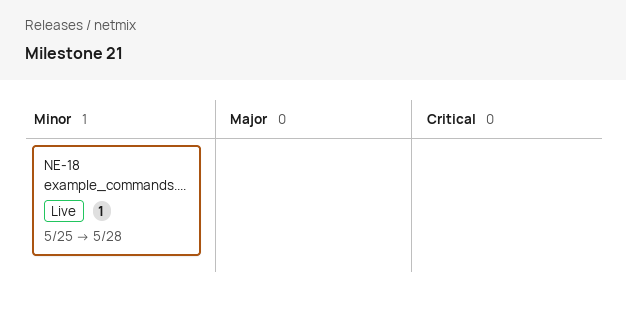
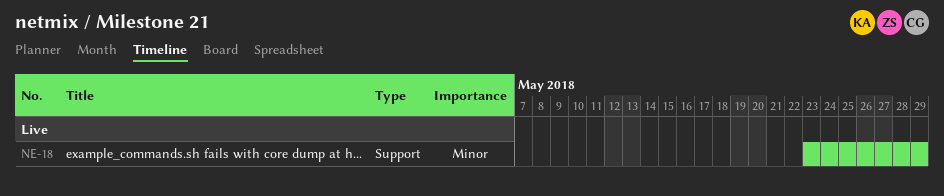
NE-18, start: May 25 -> May 23
NE-18, due: May 28 -> May 29

